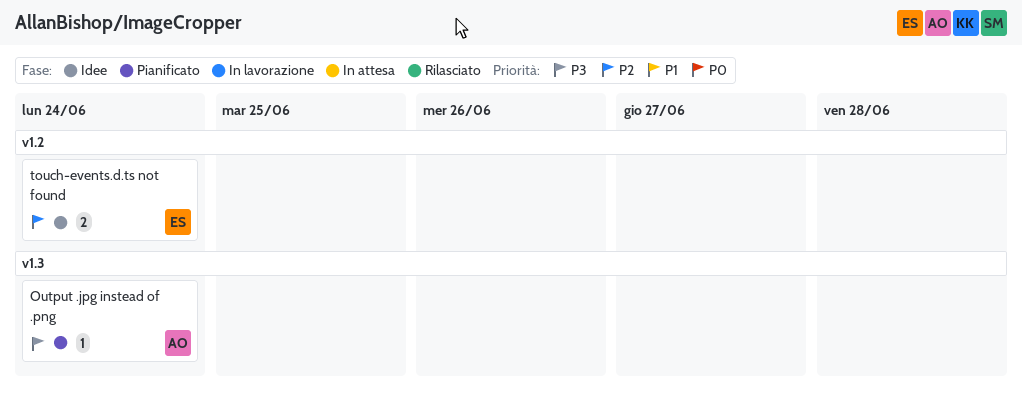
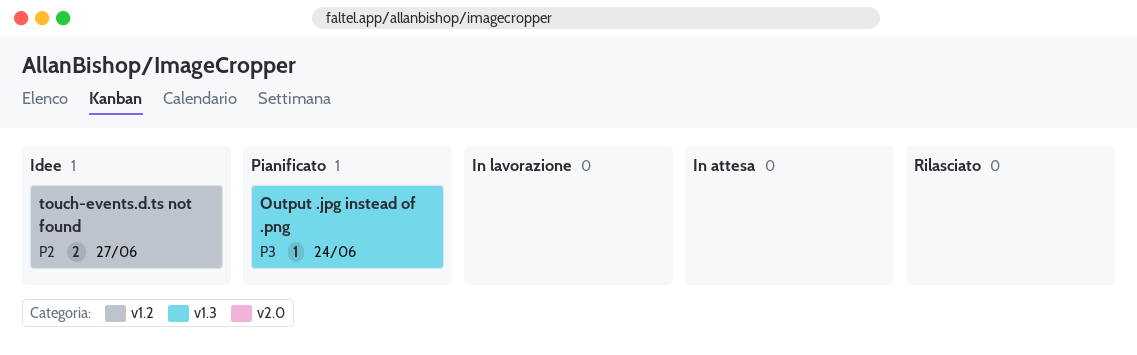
touch-events.d.ts not found, due: Jun 24 -> Jun 27

